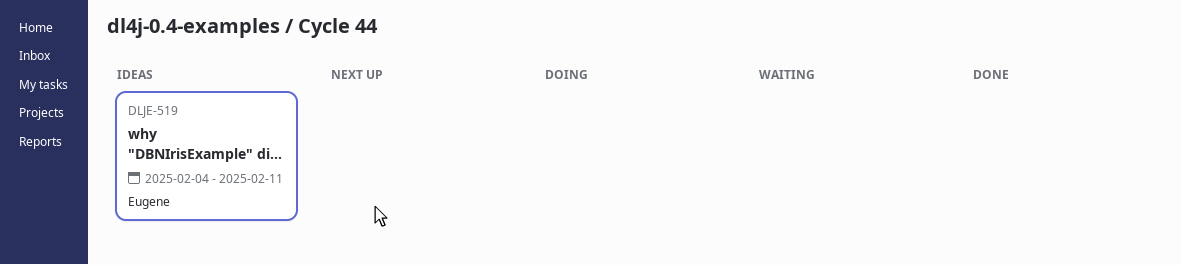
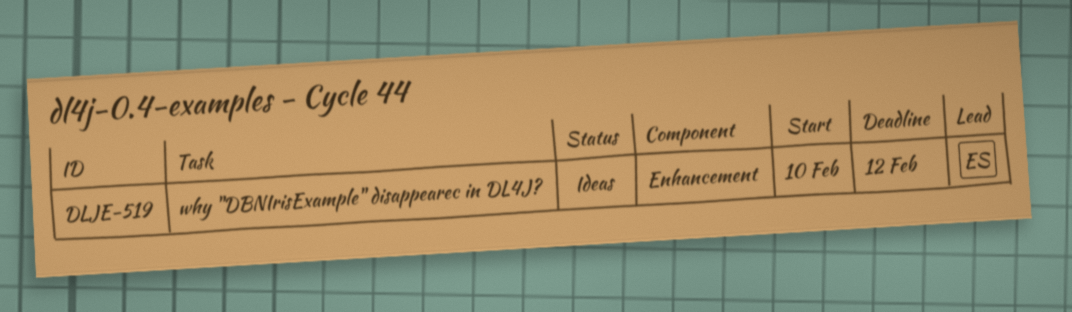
DLJE-519, start: Feb 4 -> Feb 10
DLJE-519, due: Feb 11 -> Feb 12

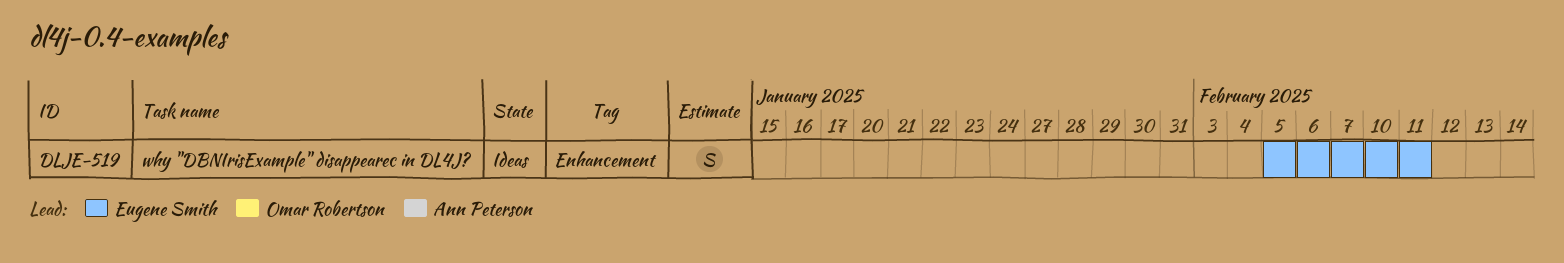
DLJE-519, start: Feb 10 -> Feb 5
DLJE-519, due: Feb 12 -> Feb 11

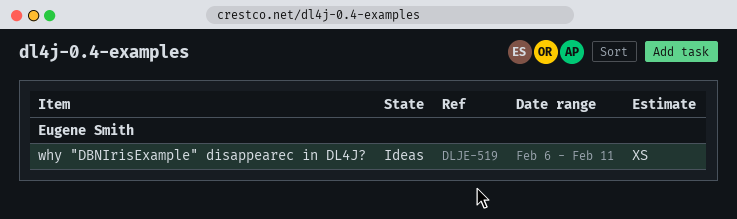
DLJE-519, estimate: S -> XS
DLJE-519, start: Feb 5 -> Feb 6

